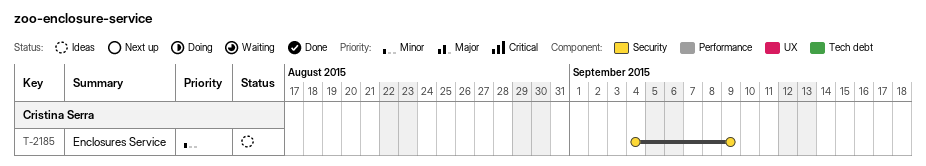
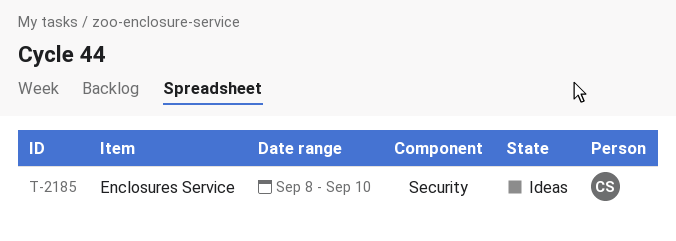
T-2185, start: Sep 4 -> Sep 8
T-2185, due: Sep 9 -> Sep 10

